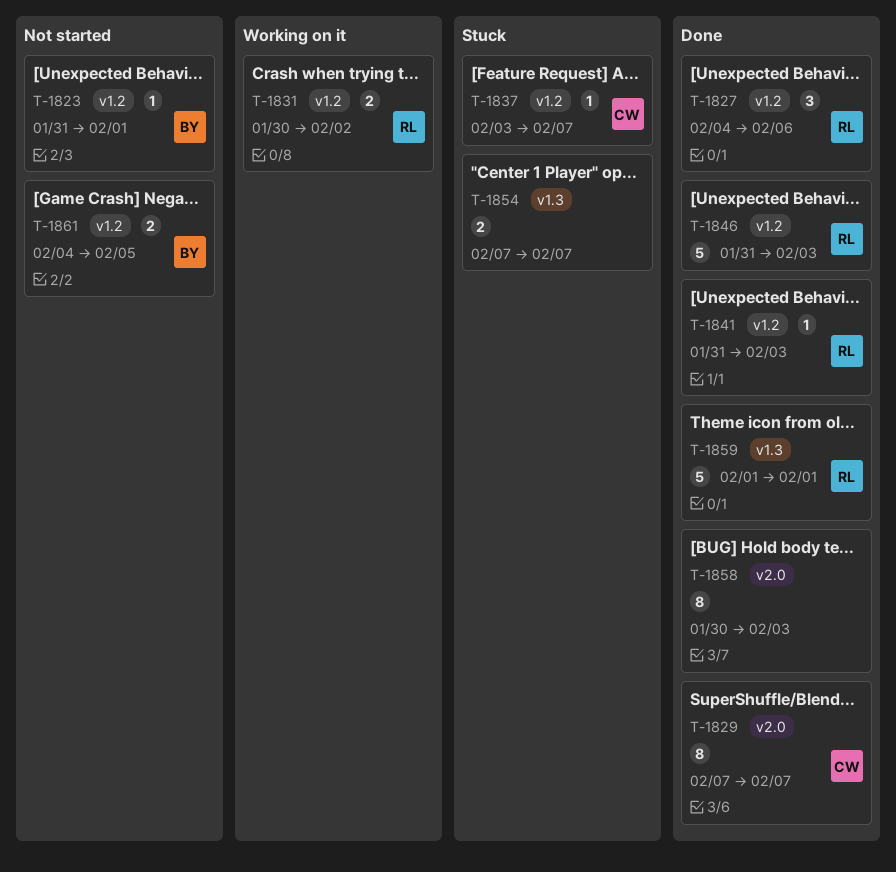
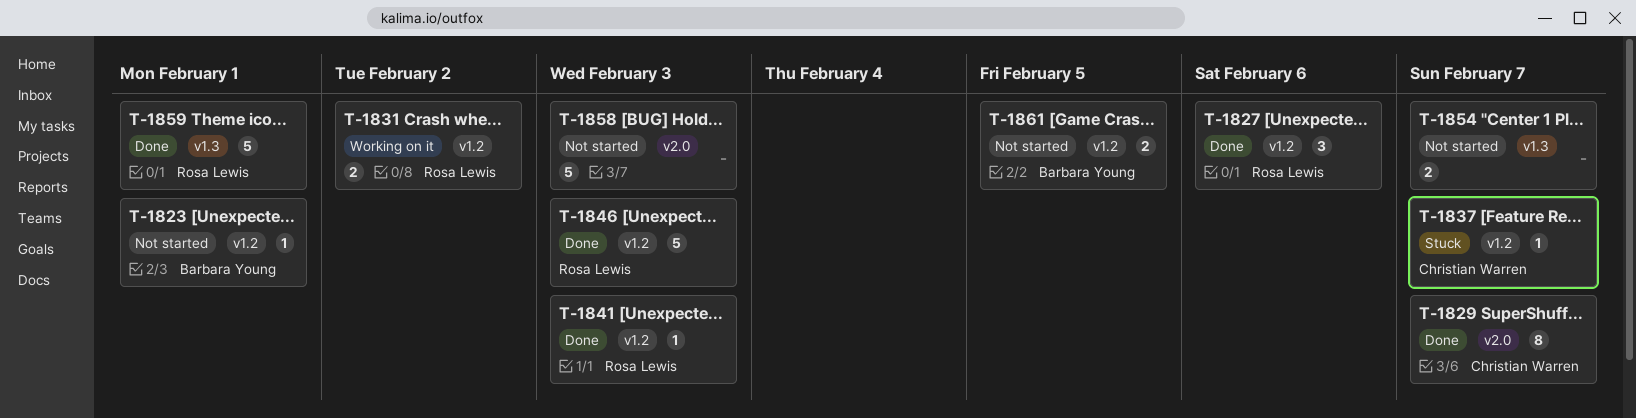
T-1854, status: Stuck -> Not started
T-1858, status: Done -> Not started
T-1858, estimate: 8 -> 5

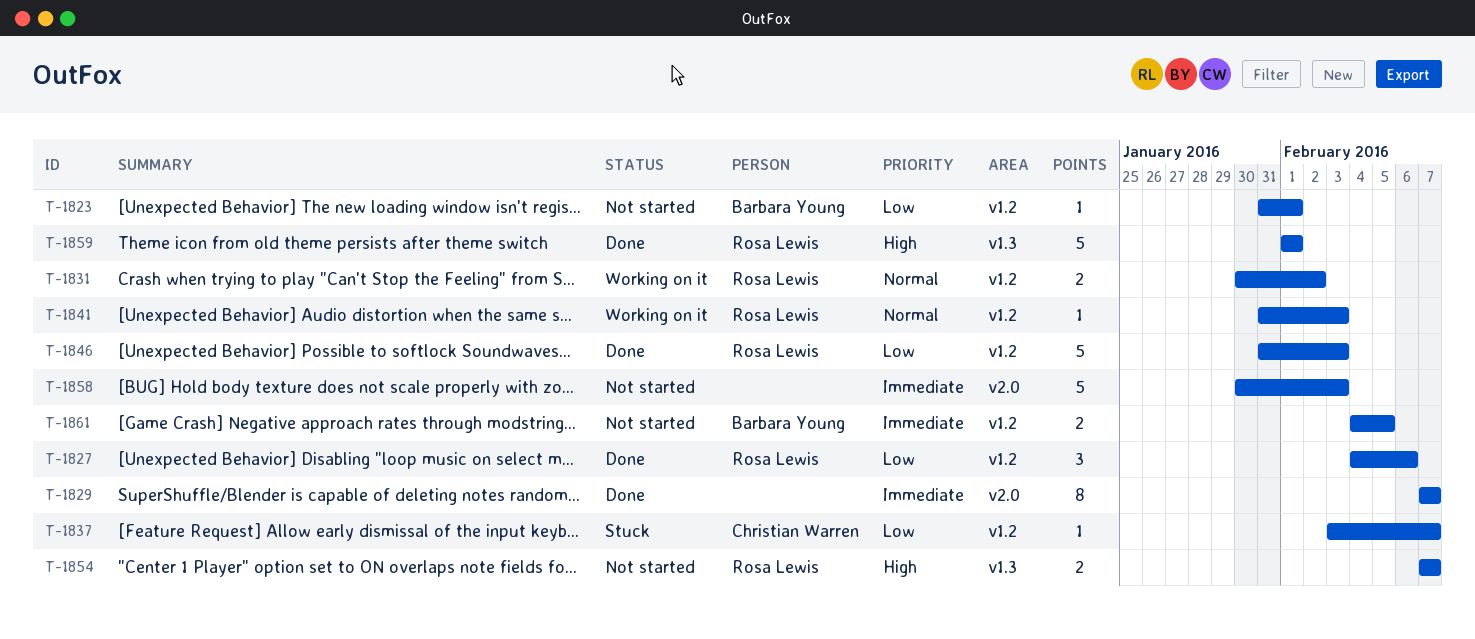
T-1829, owner: Christian Warren -> none
T-1841, status: Done -> Working on it
T-1854, owner: none -> Rosa Lewis

